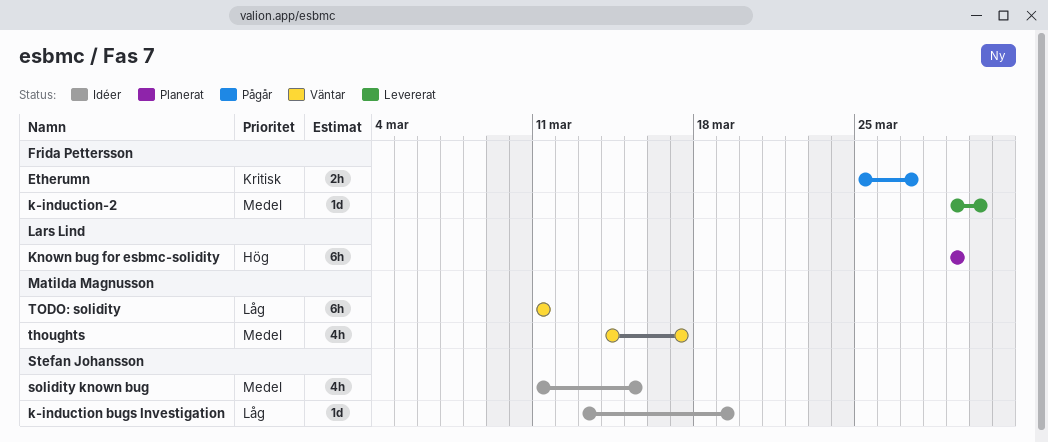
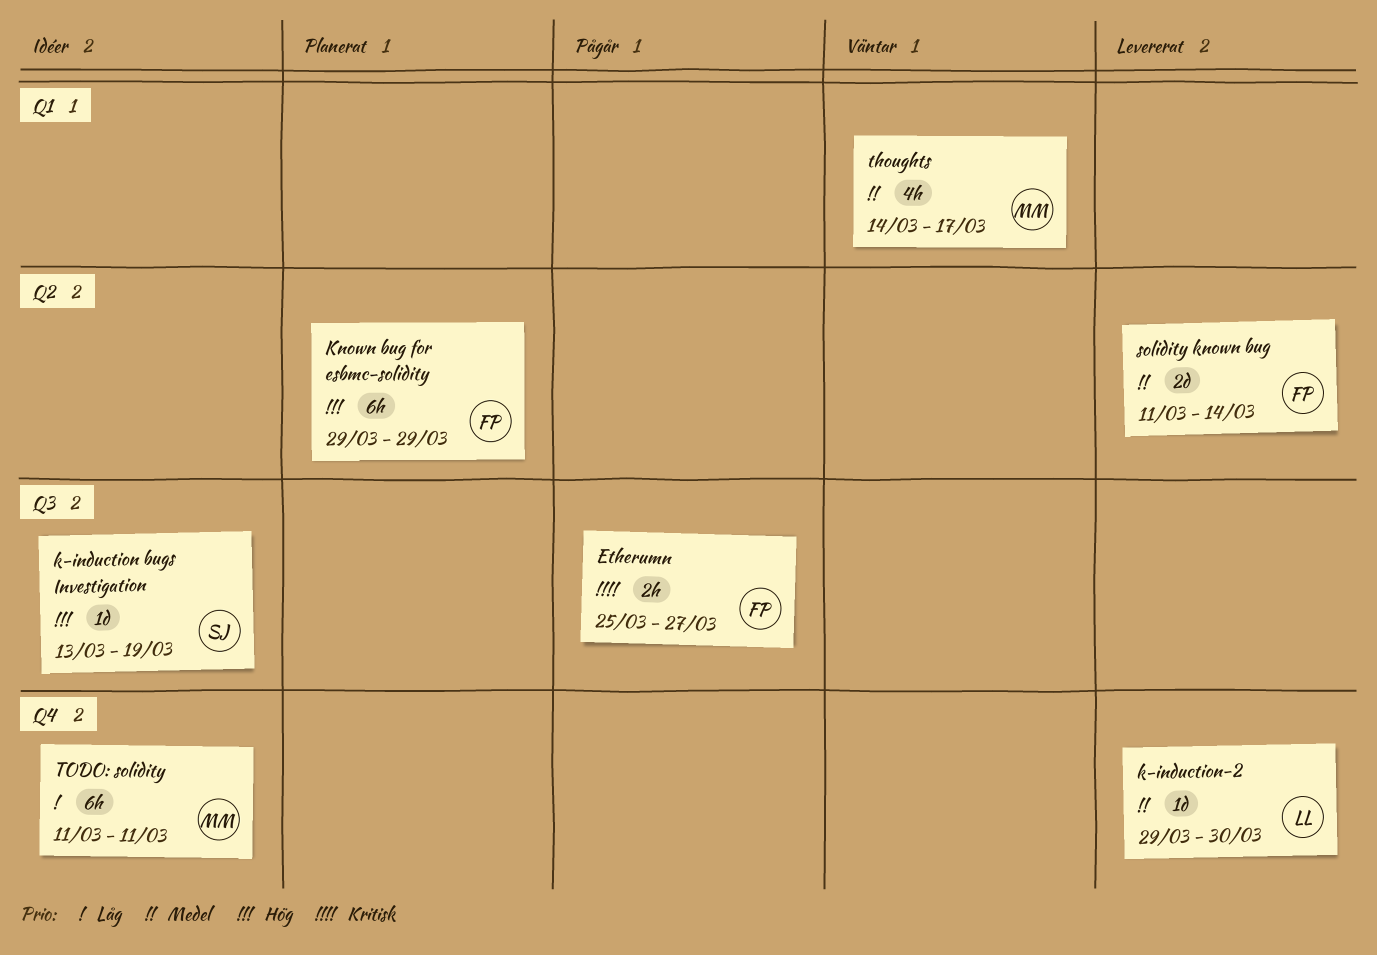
k-induction bugs Investigation, priority: Låg -> Hög
k-induction-2, owner: Frida Pettersson -> Lars Lind
Known bug for esbmc-solidity, owner: Lars Lind -> Frida Pettersson
solidity known bug, status: Idéer -> Levererat
solidity known bug, owner: Stefan Johansson -> Frida Pettersson
solidity known bug, estimate: 4h -> 2d
solidity known bug, due: Mar 15 -> Mar 14
TODO: solidity, status: Väntar -> Idéer

